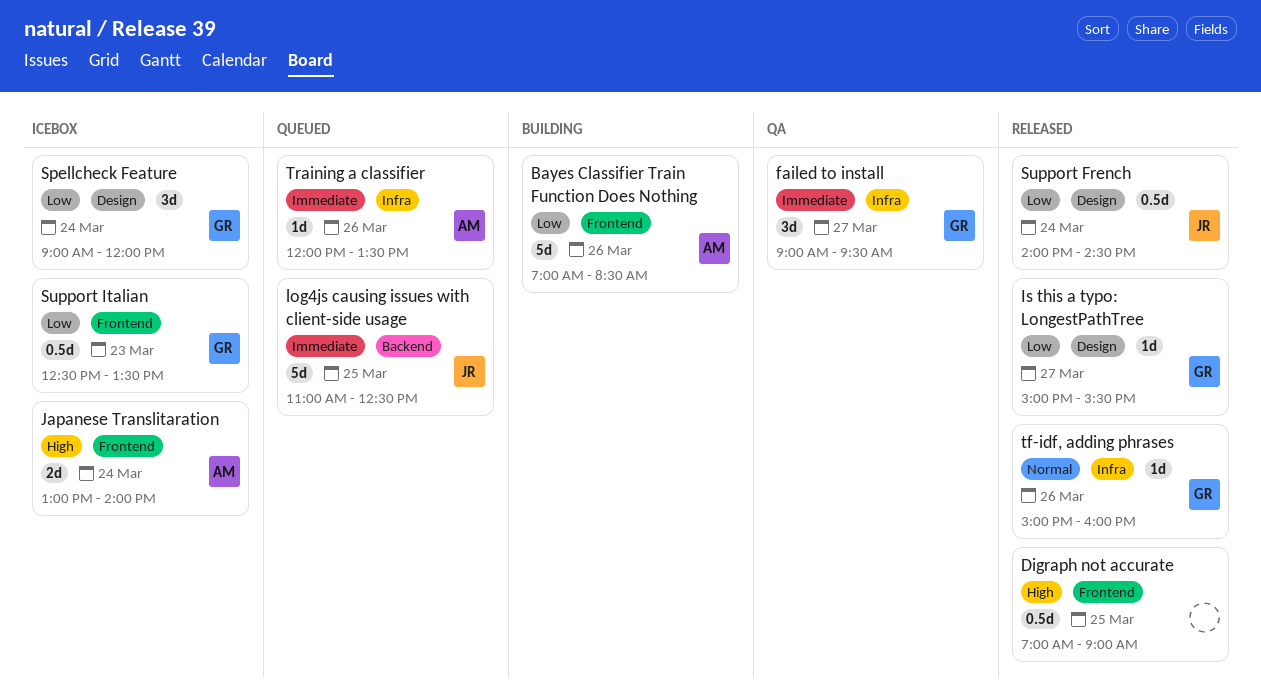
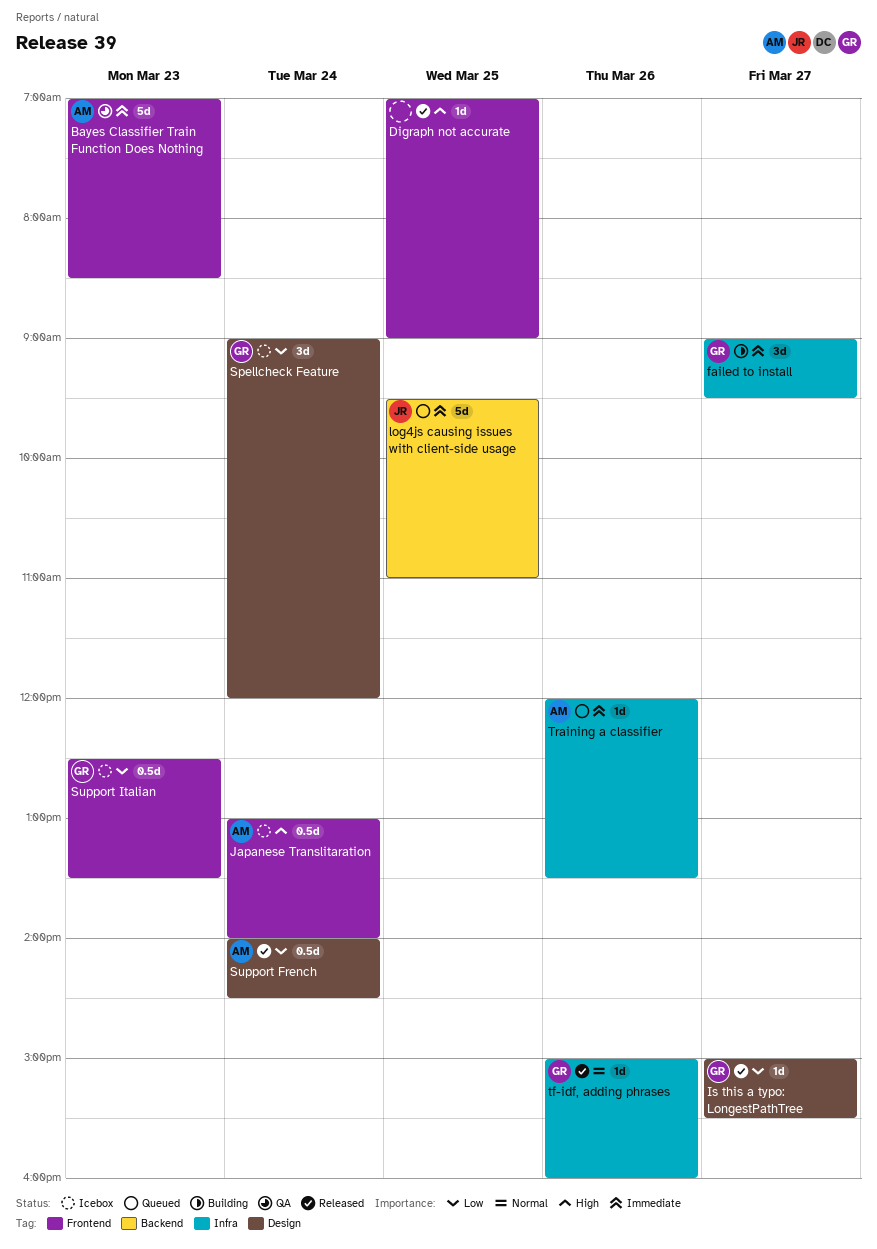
Bayes Classifier Train Function Does Nothing, status: Building -> QA
Bayes Classifier Train Function Does Nothing, priority: Low -> Immediate
Bayes Classifier Train Function Does Nothing, day: Mar 26 -> Mar 23
Digraph not accurate, estimate: 0.5d -> 1d
failed to install, status: QA -> Building
Japanese Translitaration, estimate: 2d -> 0.5d
log4js causing issues with client-side usage, begins: 11:00 -> 09:30
log4js causing issues with client-side usage, ends: 12:30 -> 11:00
Support French, owner: JR -> AM

